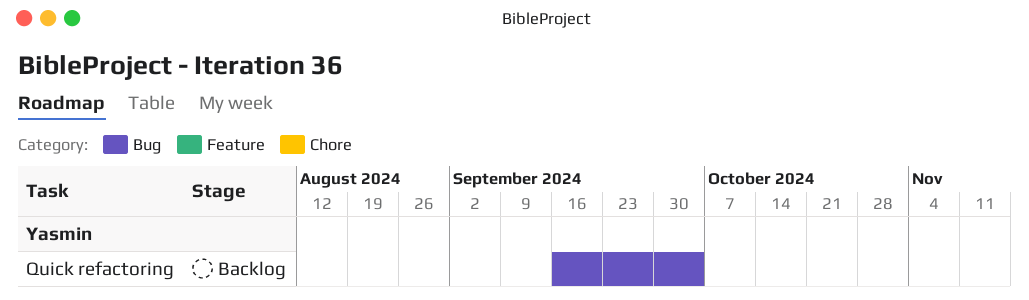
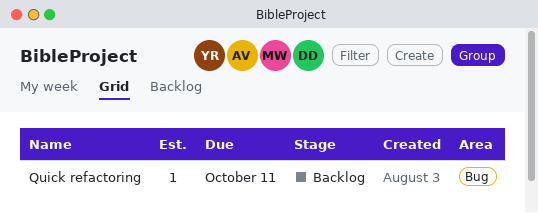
Quick refactoring, due: Oct 4 -> Oct 11

